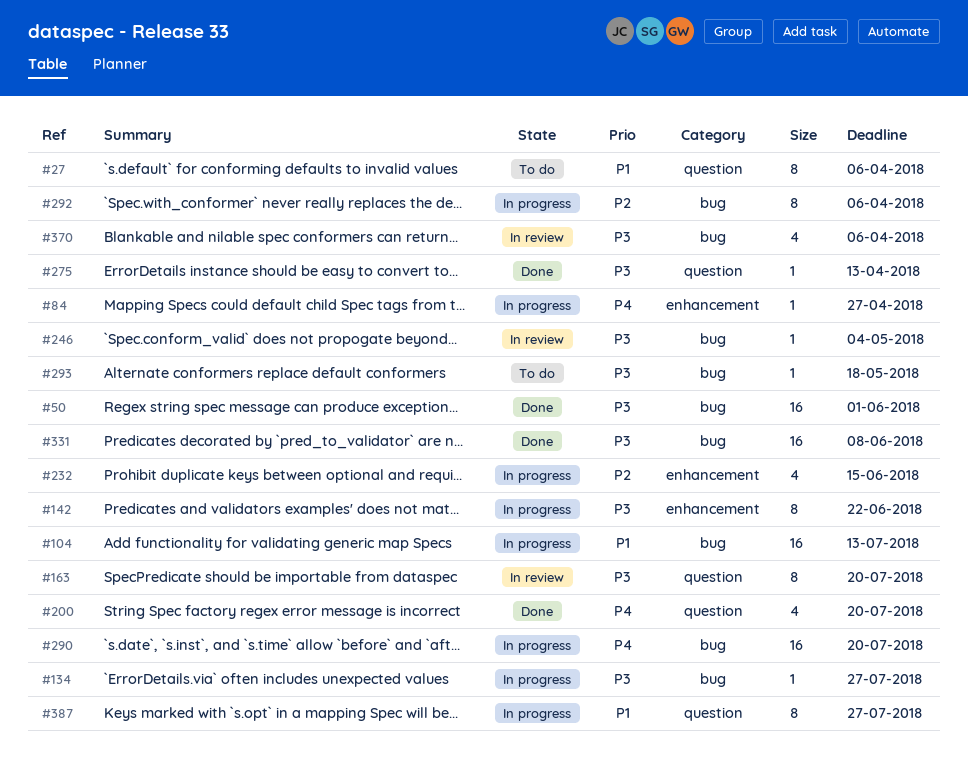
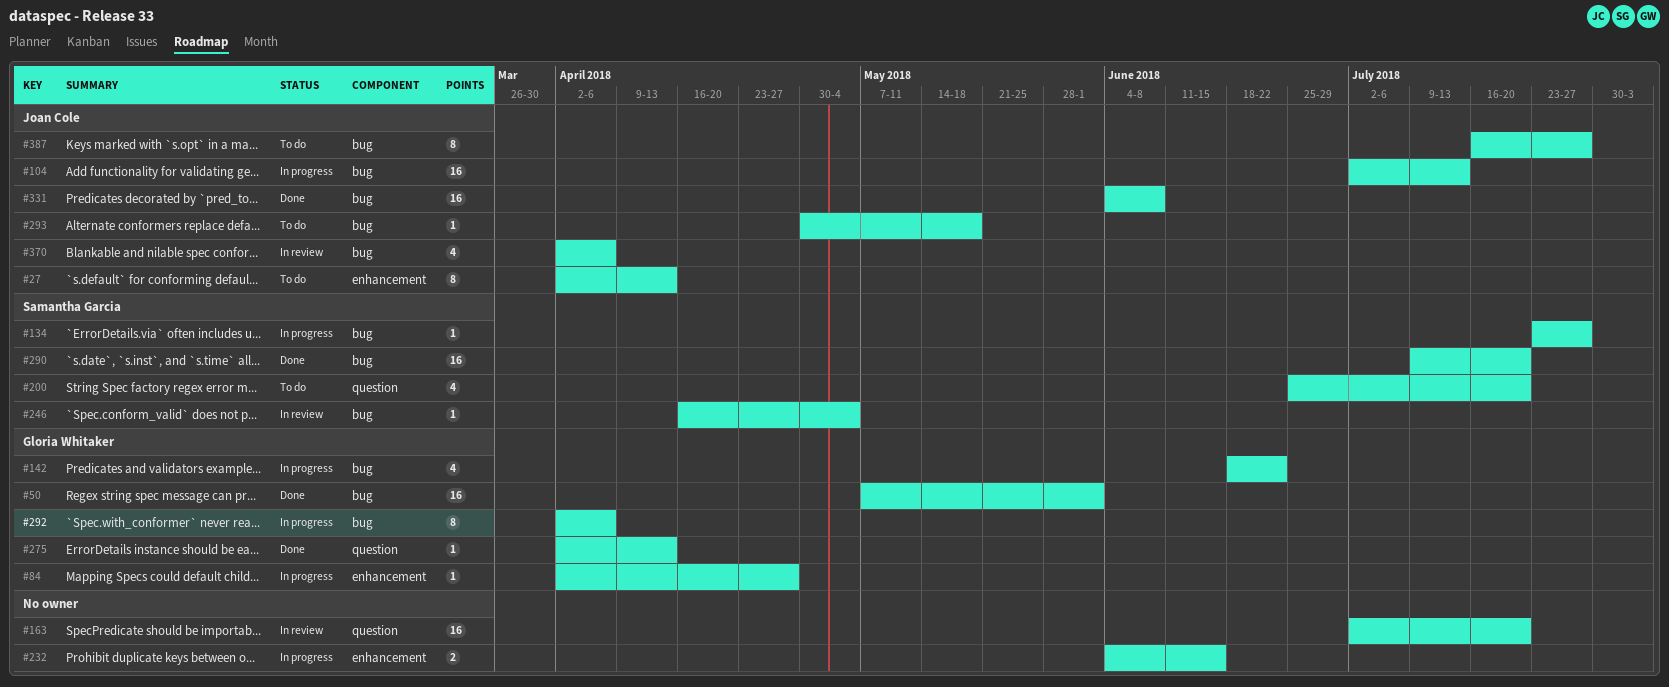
#27, label: question -> enhancement
#27, due: Apr 6 -> Apr 13
#142, label: enhancement -> bug
#142, estimate: 8 -> 4
#163, estimate: 8 -> 16
#200, status: Done -> To do
#232, estimate: 4 -> 2
#290, status: In progress -> Done
#387, status: In progress -> To do
#387, label: question -> bug

